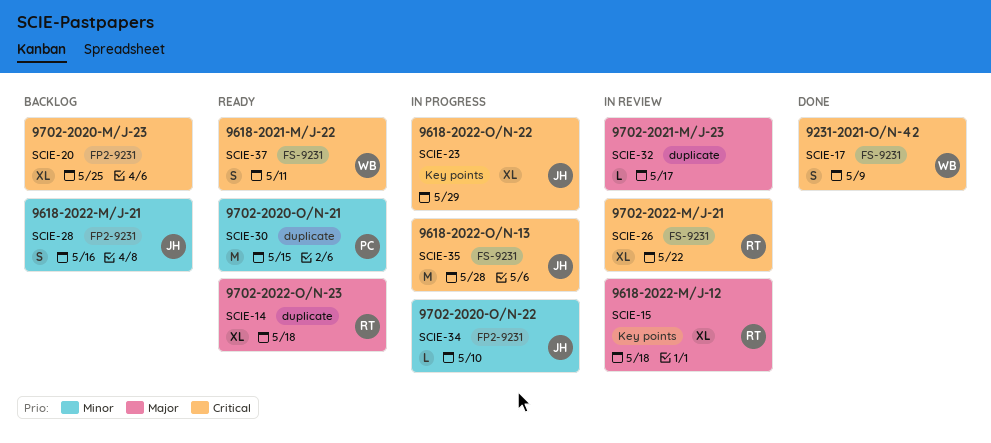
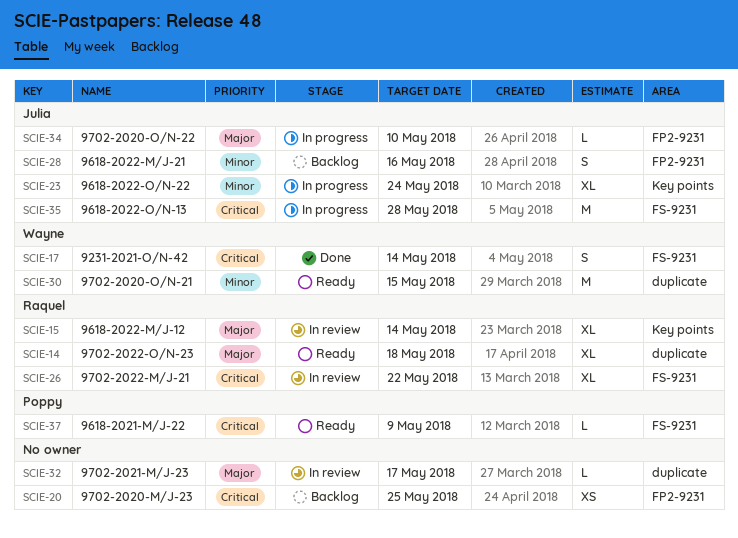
SCIE-15, due: May 18 -> May 14
SCIE-17, due: May 9 -> May 14
SCIE-20, estimate: XL -> XS
SCIE-23, priority: Critical -> Minor
SCIE-23, due: May 29 -> May 24
SCIE-30, owner: Poppy -> Wayne
SCIE-34, priority: Minor -> Major
SCIE-37, owner: Wayne -> Poppy
SCIE-37, estimate: S -> L
SCIE-37, due: May 11 -> May 9

